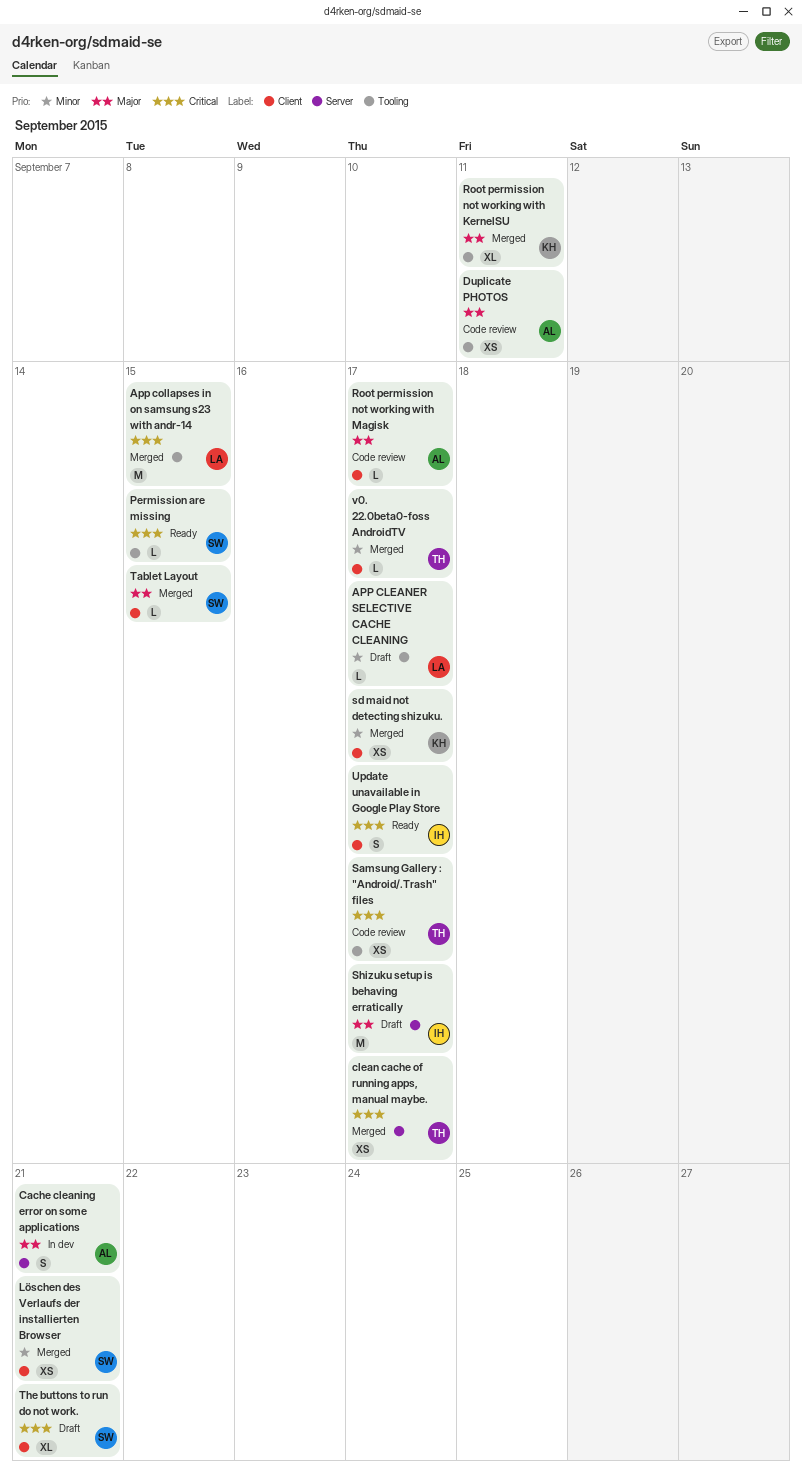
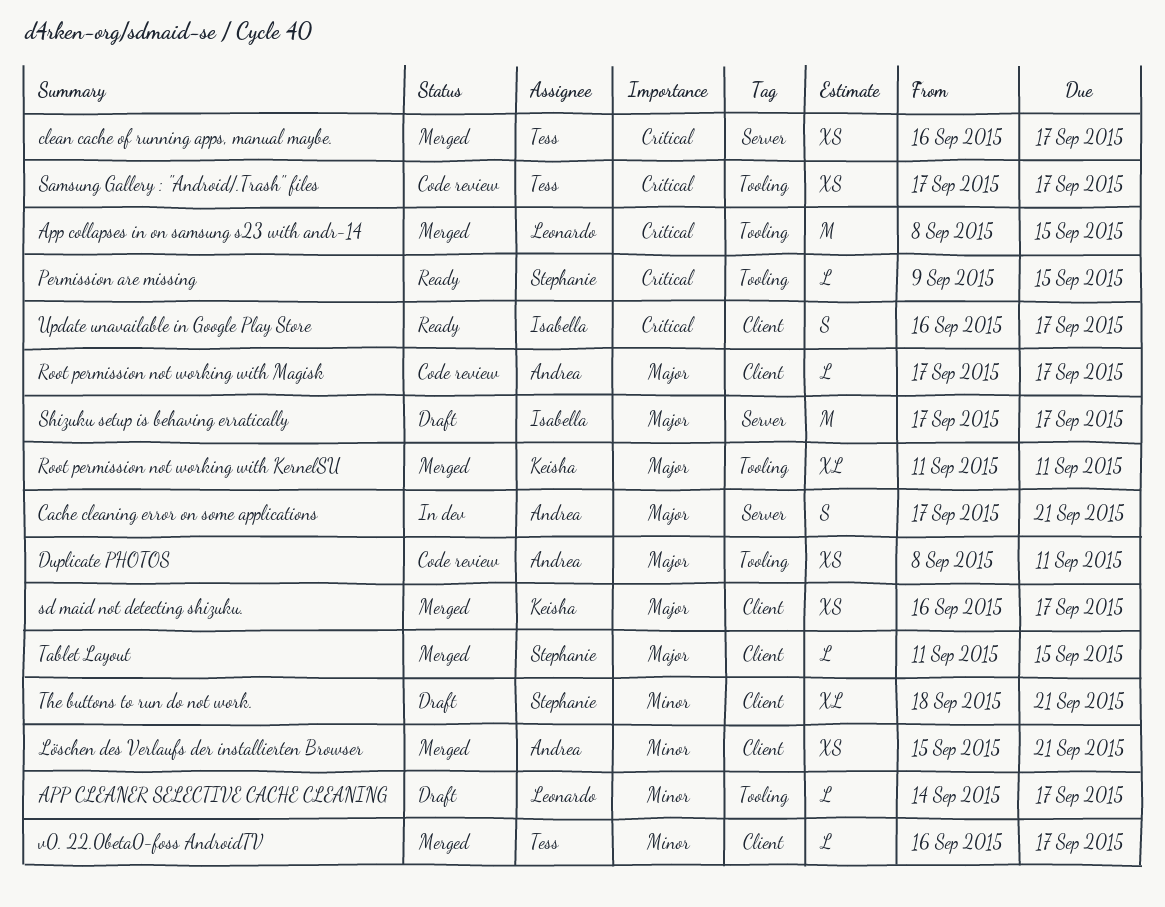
Löschen des Verlaufs der installierten Browser, owner: Stephanie -> Andrea
sd maid not detecting shizuku., priority: Minor -> Major
The buttons to run do not work., priority: Critical -> Minor

